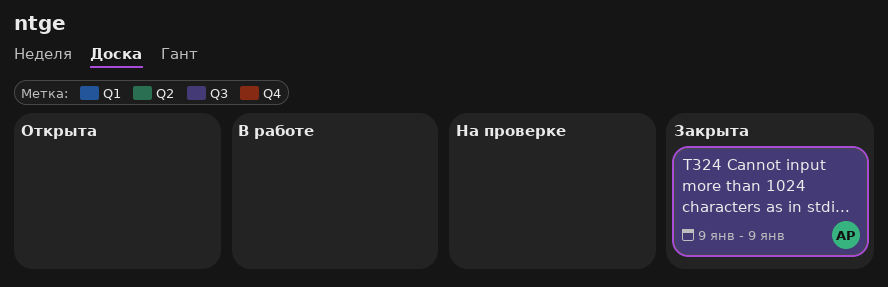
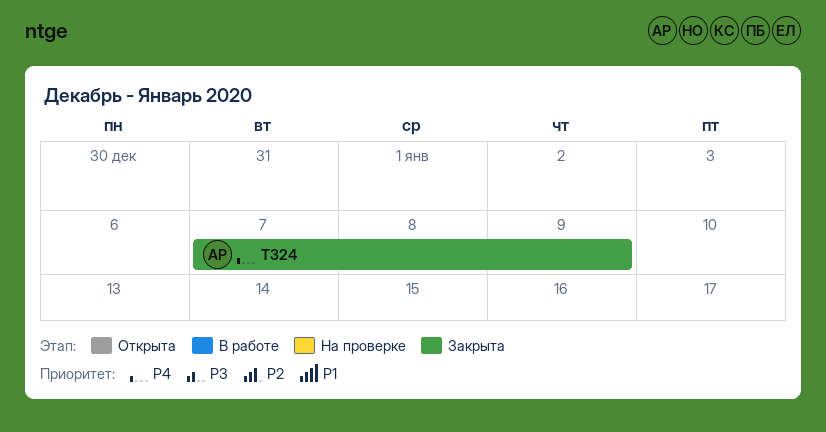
T324, start: Jan 9 -> Jan 7

